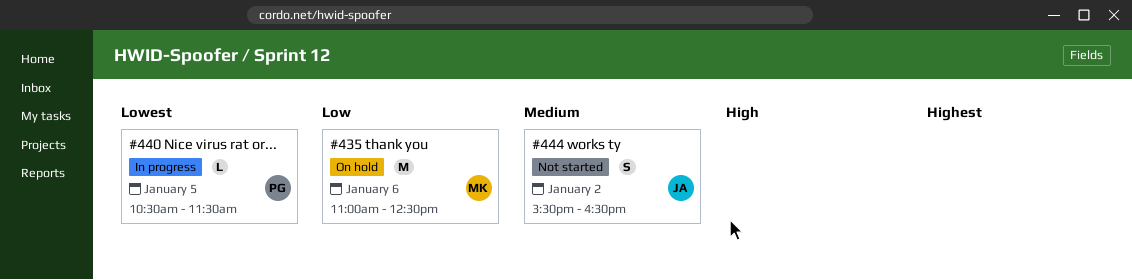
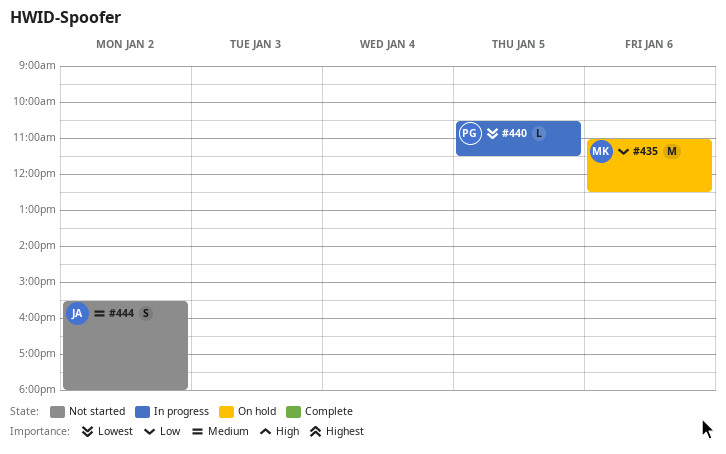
#444, ends: 16:30 -> 18:00

